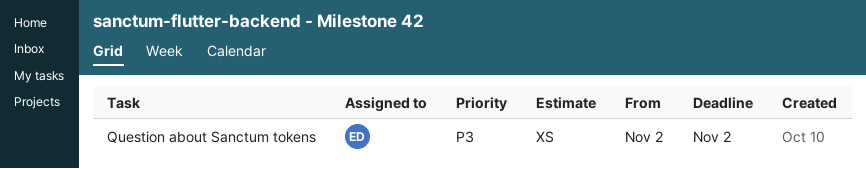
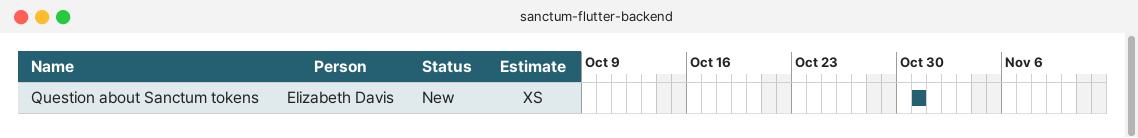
Question about Sanctum tokens, start: Nov 2 -> Oct 31
Question about Sanctum tokens, due: Nov 2 -> Oct 31

